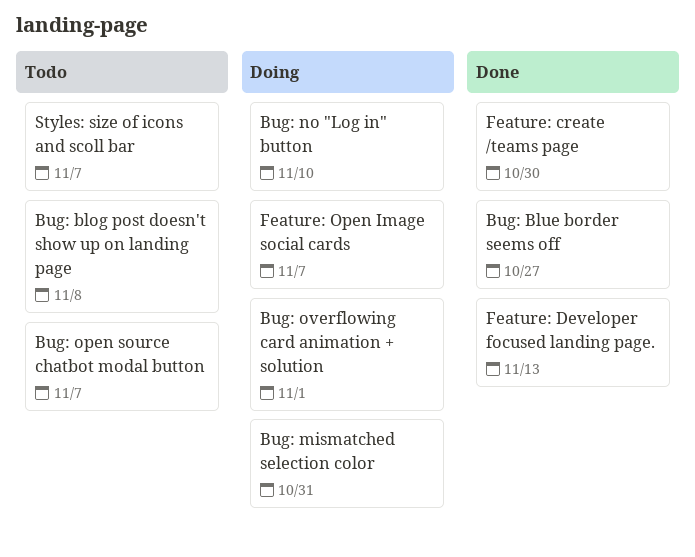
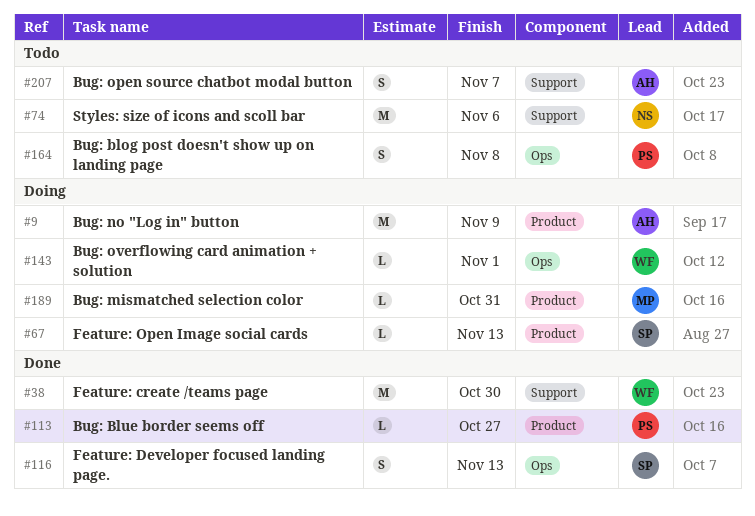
Bug: no "Log in" button, due: Nov 10 -> Nov 9
Feature: Open Image social cards, due: Nov 7 -> Nov 13
Styles: size of icons and scoll bar, due: Nov 7 -> Nov 6

